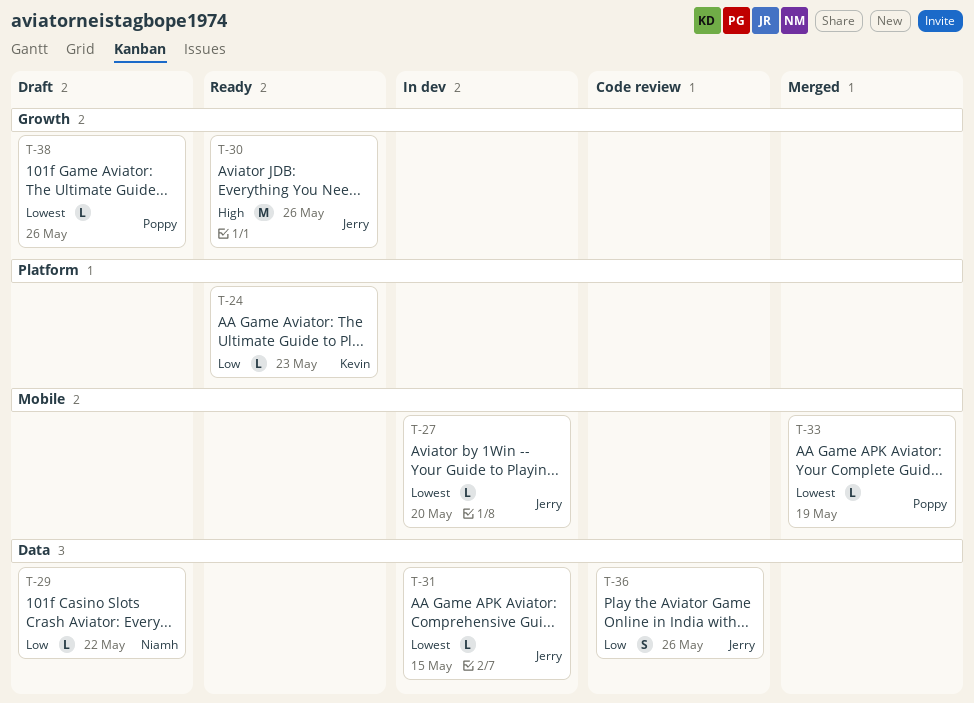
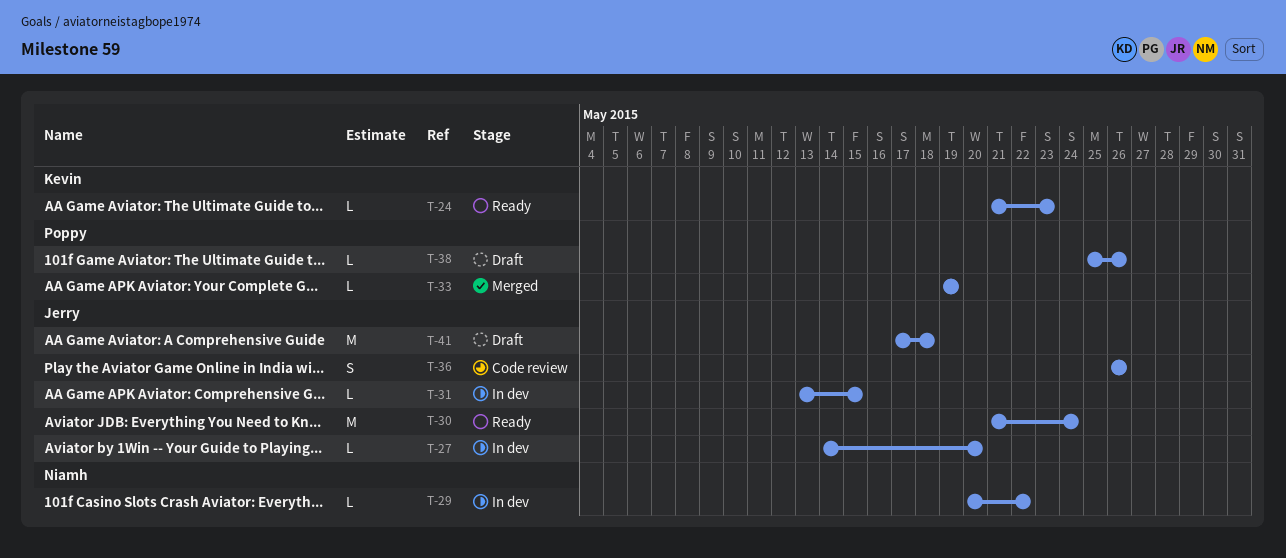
T-29, status: Draft -> In dev
T-30, due: May 26 -> May 24
T-41: none -> present

